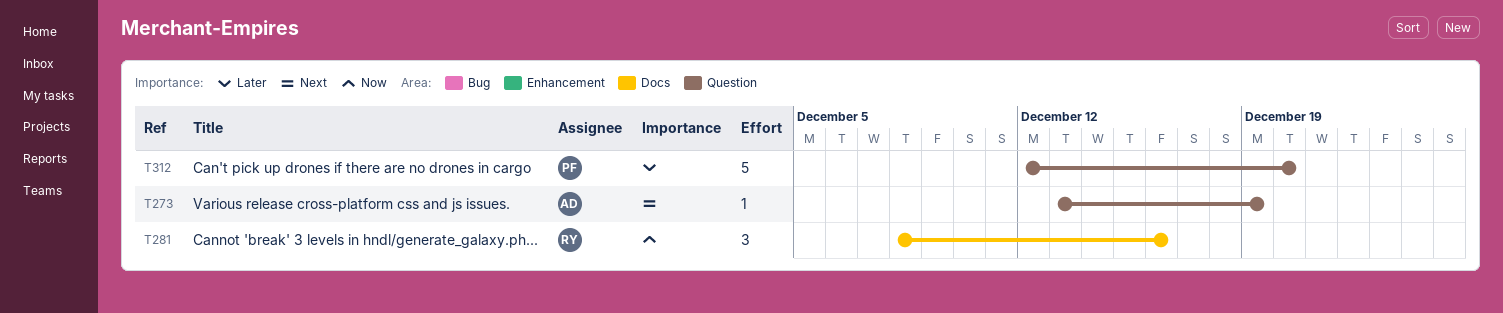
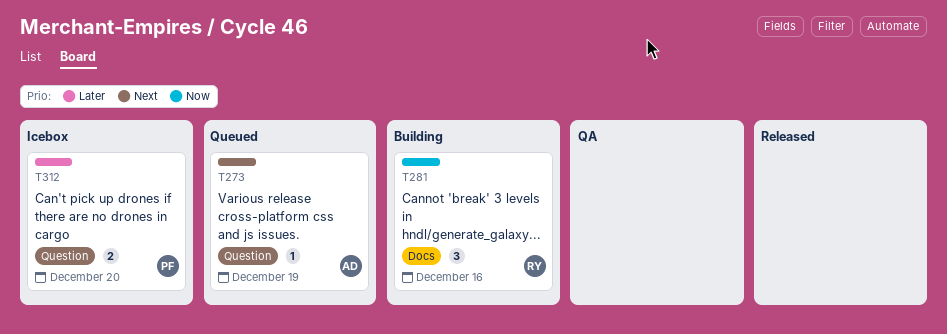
T312, estimate: 5 -> 2

